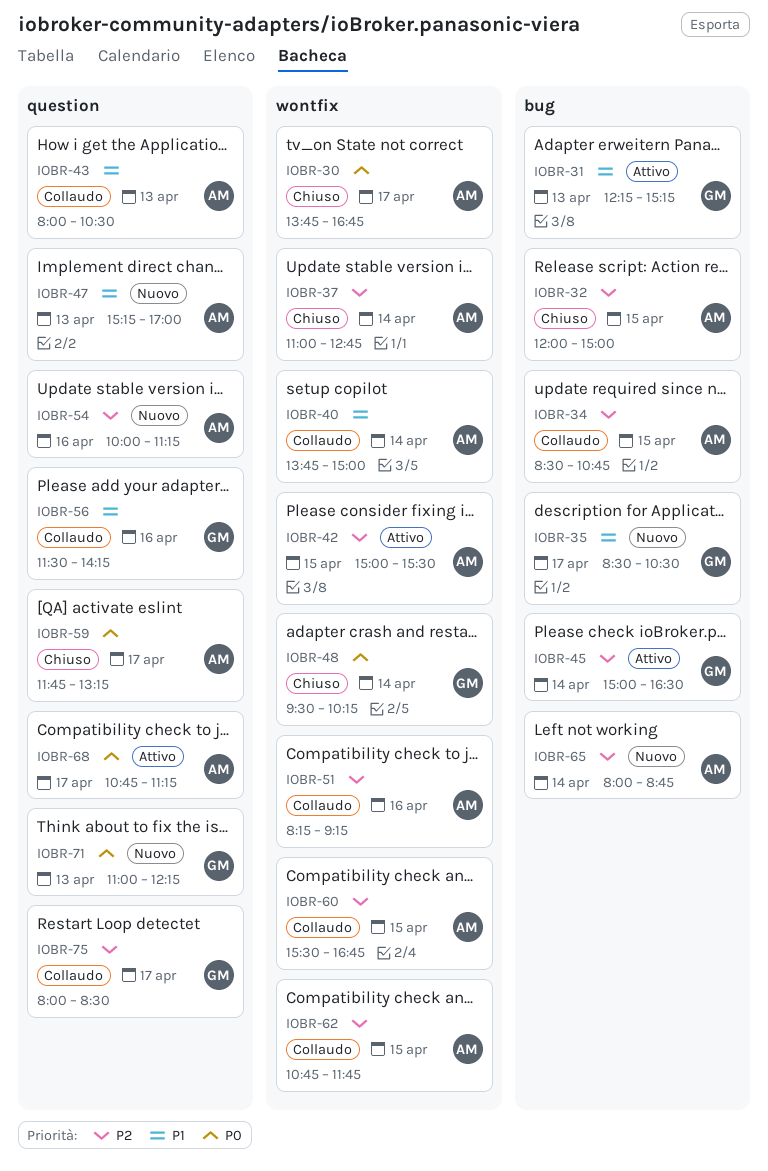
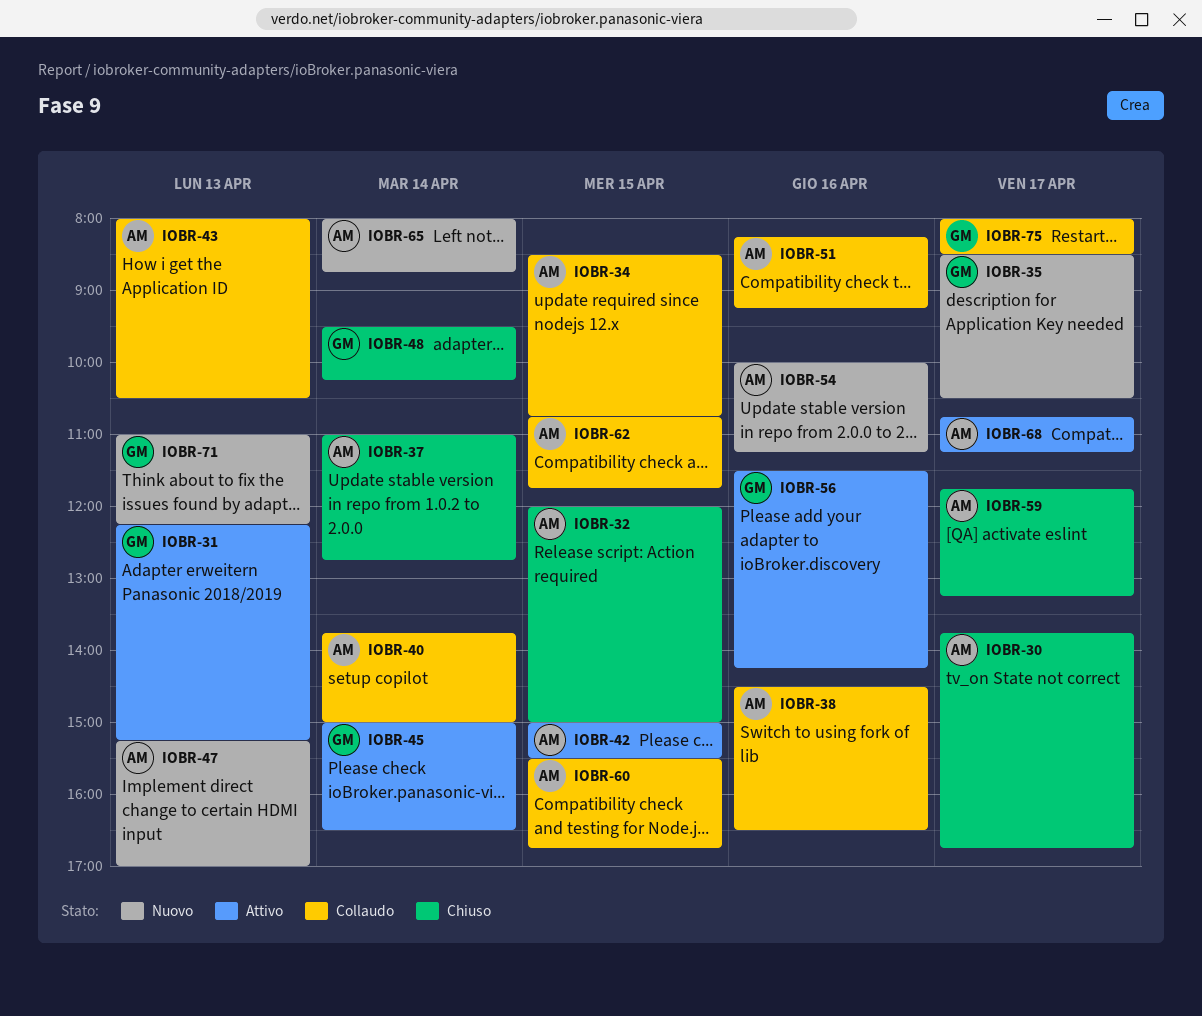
IOBR-38: none -> present
IOBR-56, status: Collaudo -> Attivo

